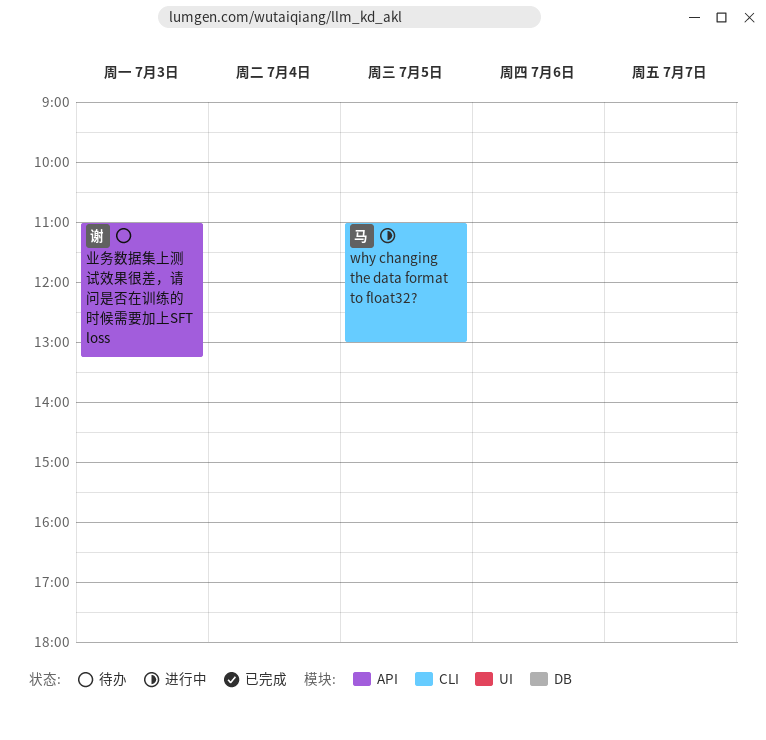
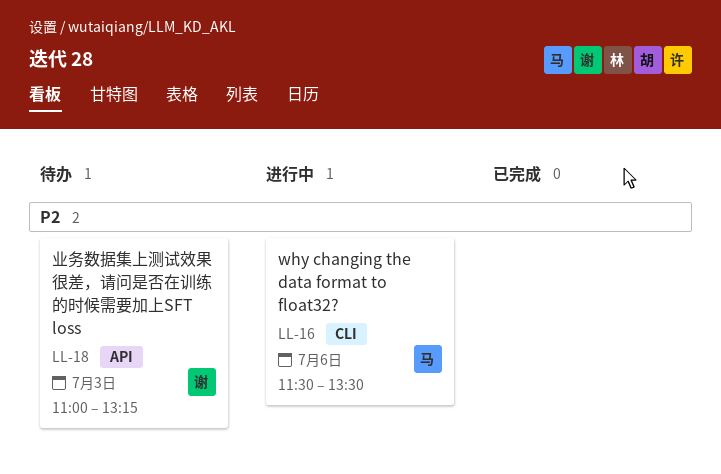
why changing the data format to float32?, day: Jul 5 -> Jul 6
why changing the data format to float32?, begins: 11:00 -> 11:30
why changing the data format to float32?, ends: 13:00 -> 13:30

